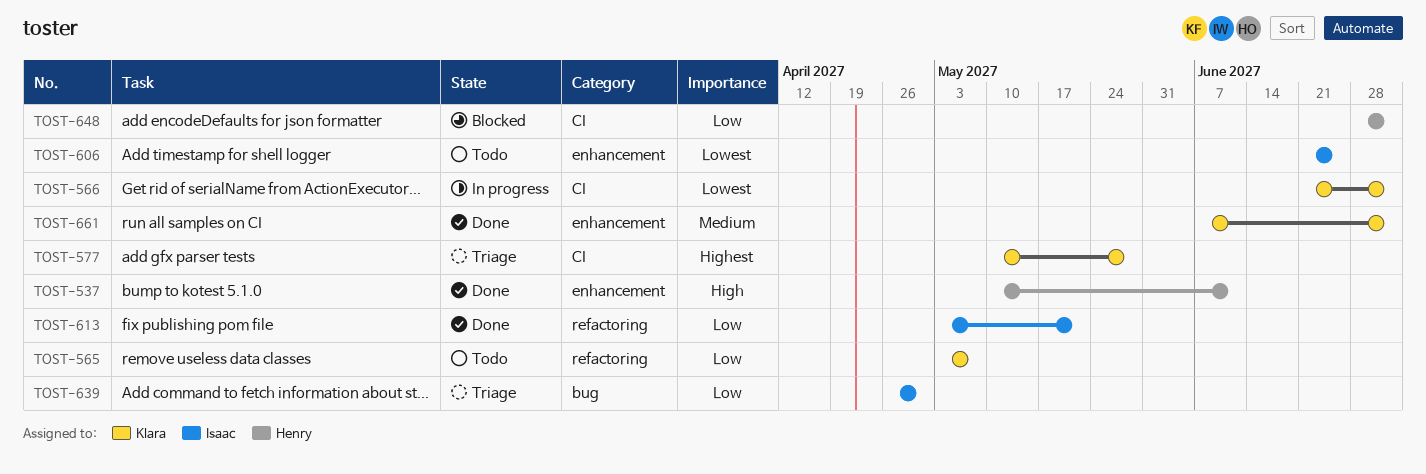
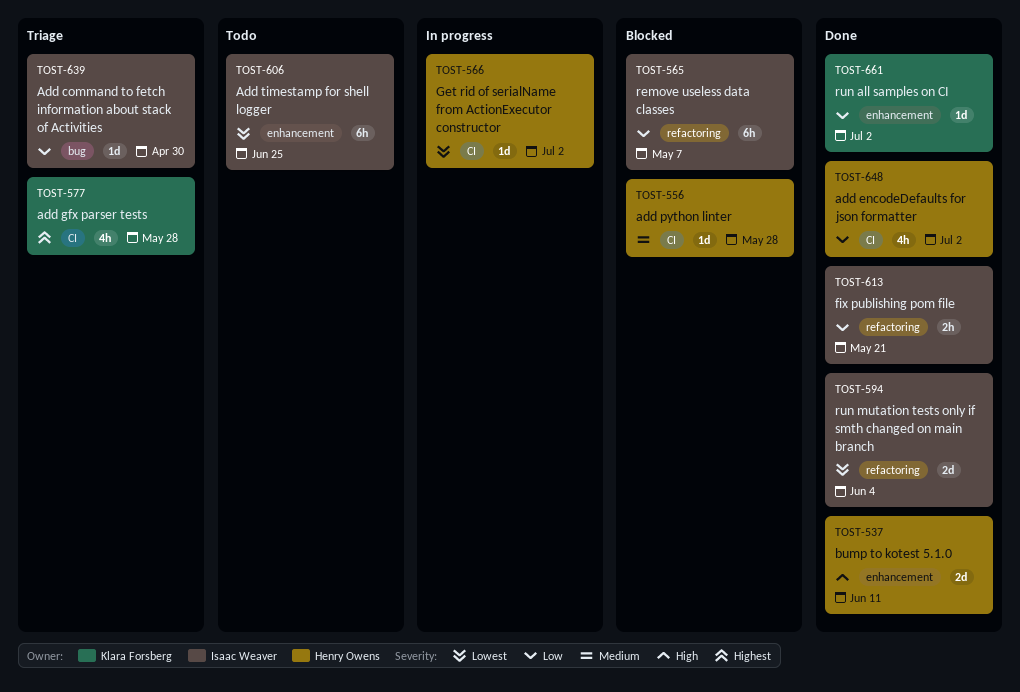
TOST-556: none -> present
TOST-565, status: Todo -> Blocked
TOST-565, owner: Klara Forsberg -> Isaac Weaver
TOST-566, owner: Klara Forsberg -> Henry Owens
TOST-594: none -> present
TOST-648, status: Blocked -> Done
TOST-661, priority: Medium -> Low

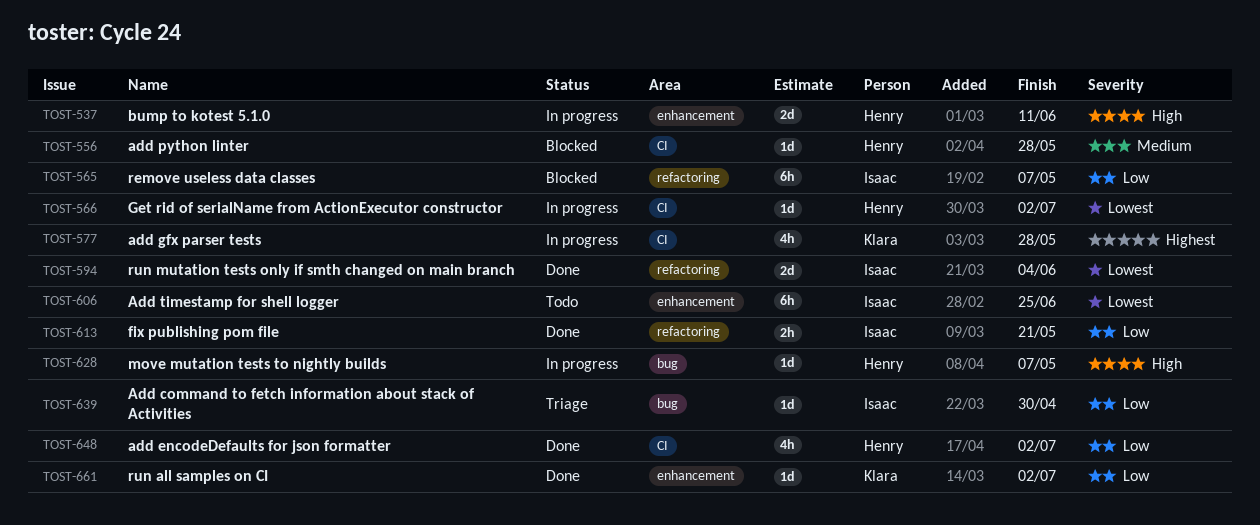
TOST-537, status: Done -> In progress
TOST-577, status: Triage -> In progress
TOST-628: none -> present

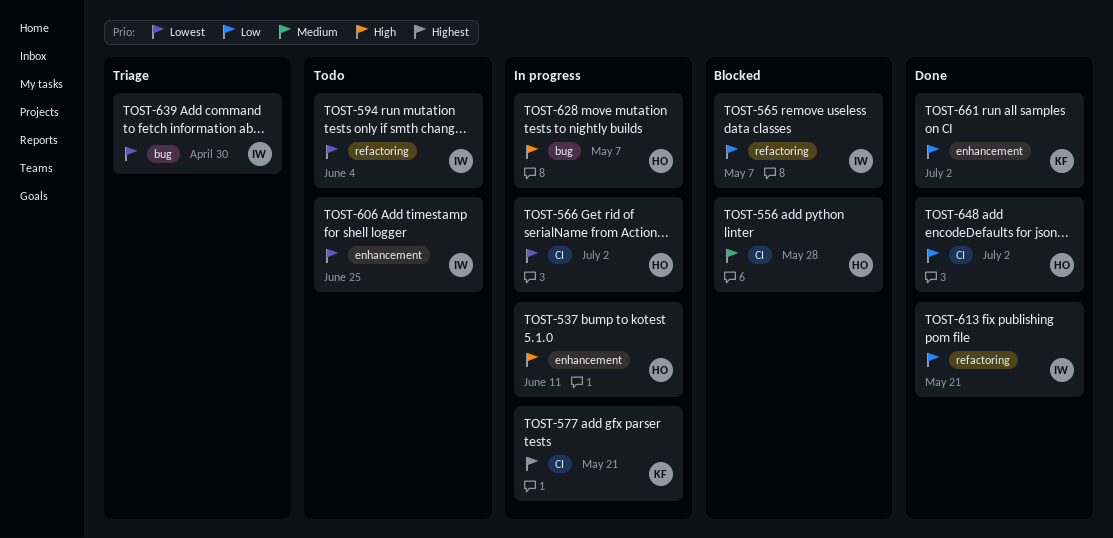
TOST-577, due: May 28 -> May 21
TOST-594, status: Done -> Todo
TOST-639, priority: Low -> Lowest

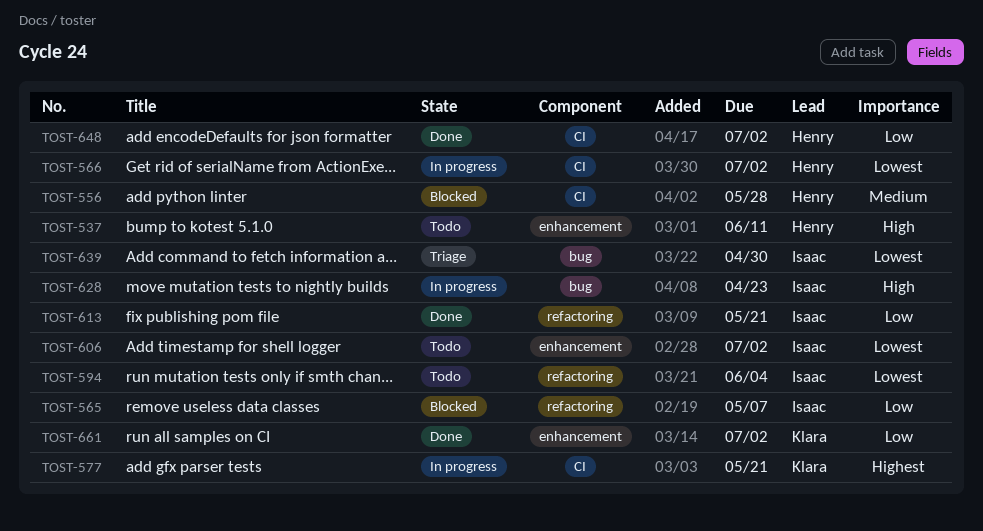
TOST-537, status: In progress -> Todo
TOST-606, due: Jun 25 -> Jul 2
TOST-628, owner: Henry -> Isaac
TOST-628, due: May 7 -> Apr 23

